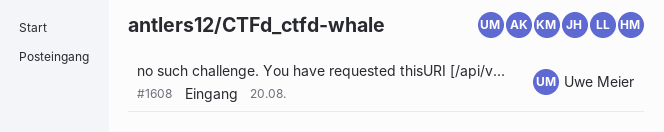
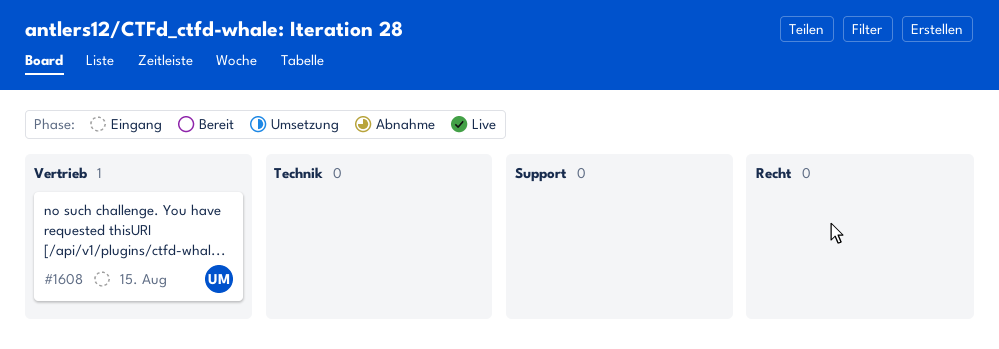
#1608, due: Aug 20 -> Aug 15

